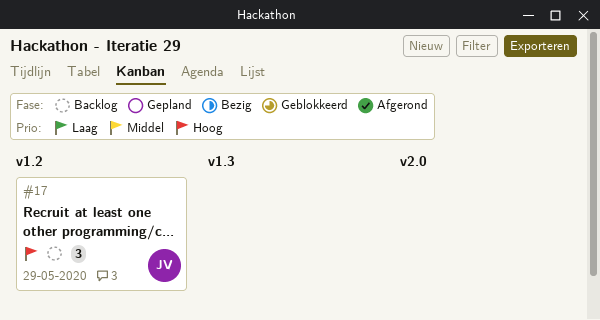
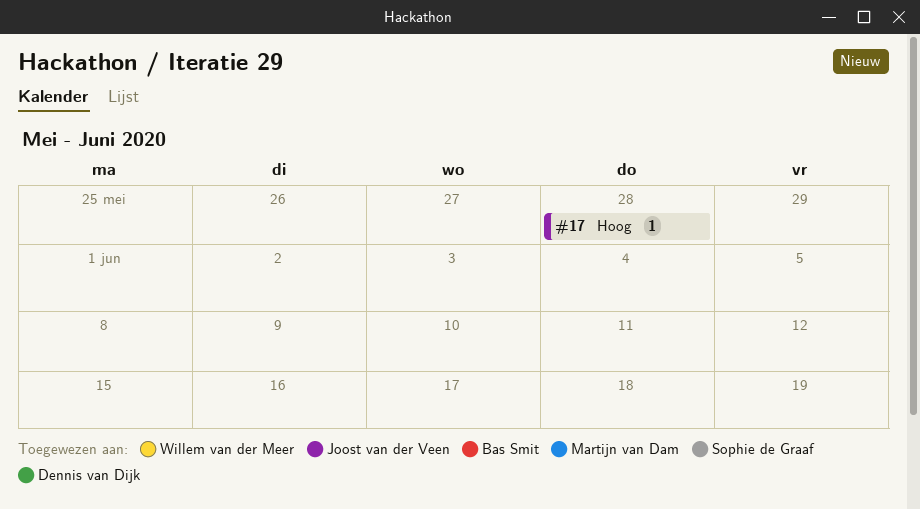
#17, estimate: 3 -> 1
#17, due: May 29 -> May 28

